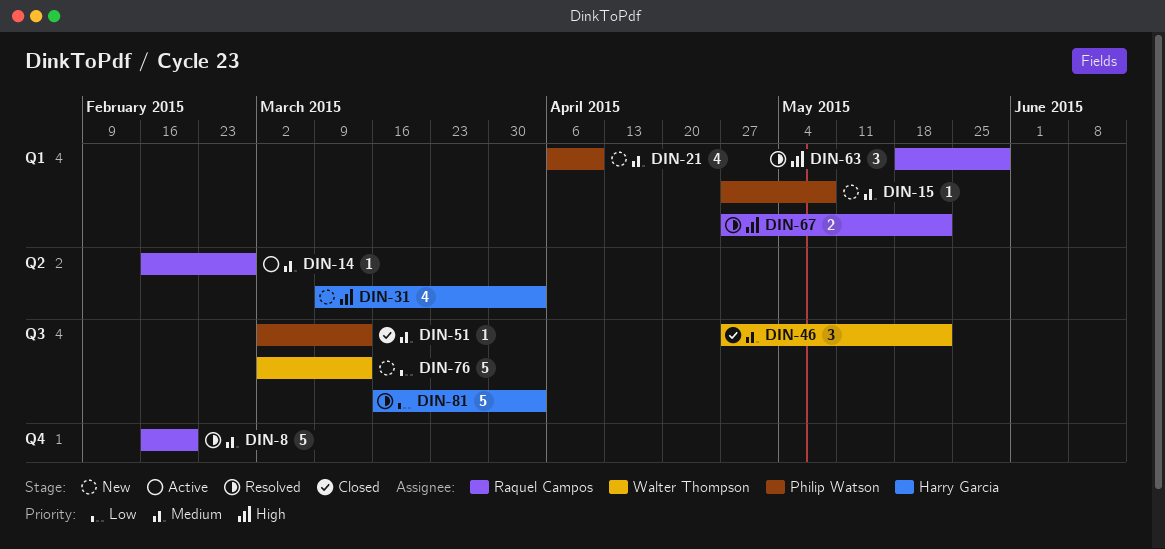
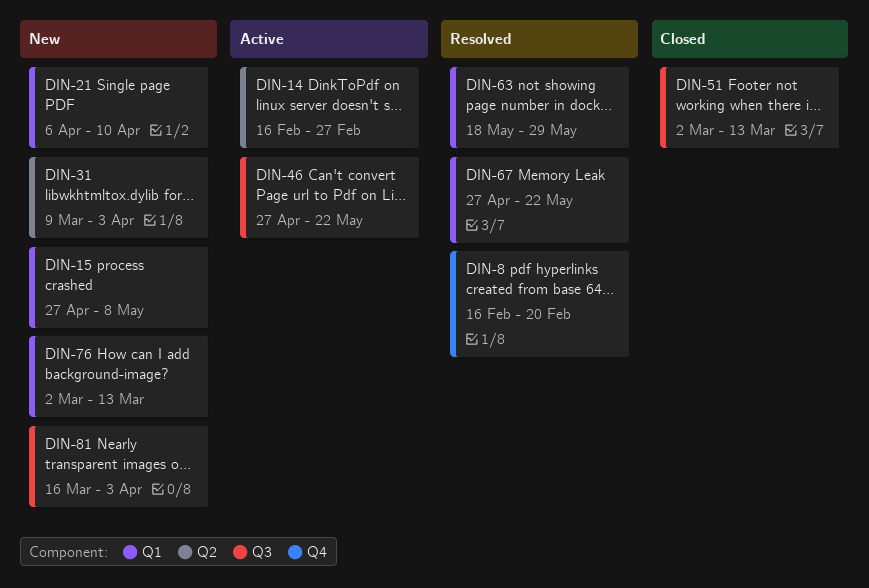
DIN-46, status: Closed -> Active
DIN-76, label: Q3 -> Q1
DIN-81, status: Resolved -> New

